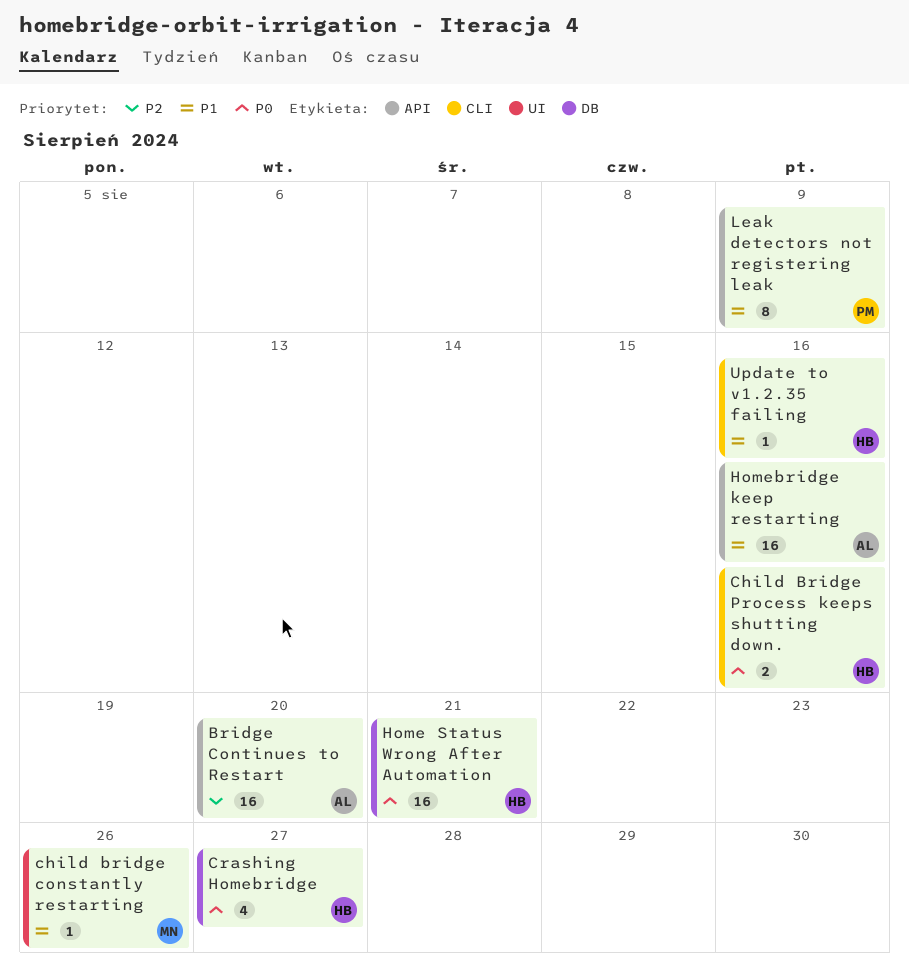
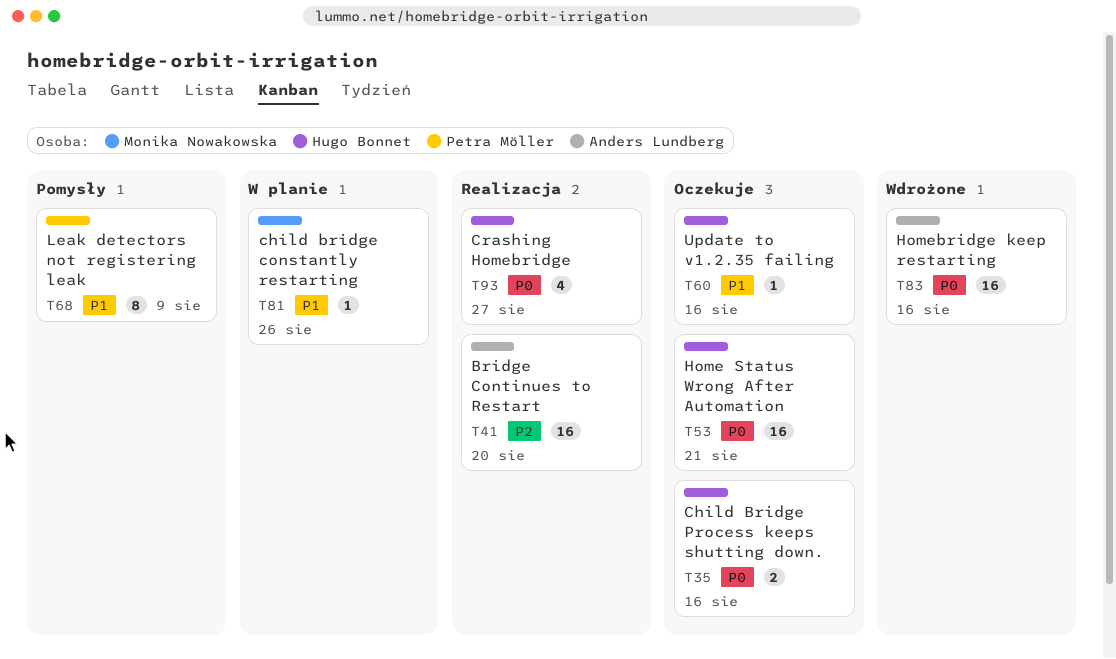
Homebridge keep restarting, priority: P1 -> P0

